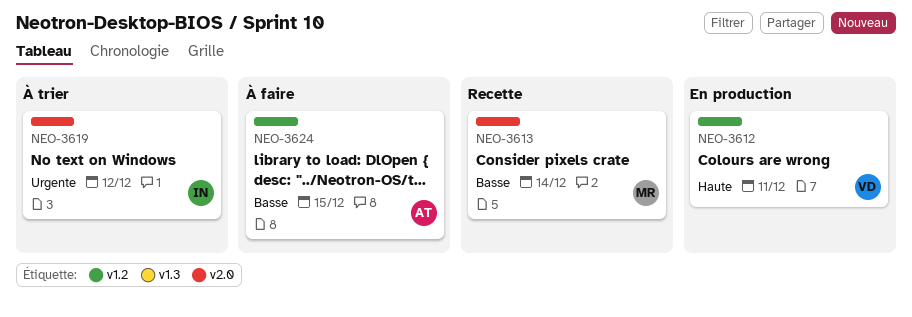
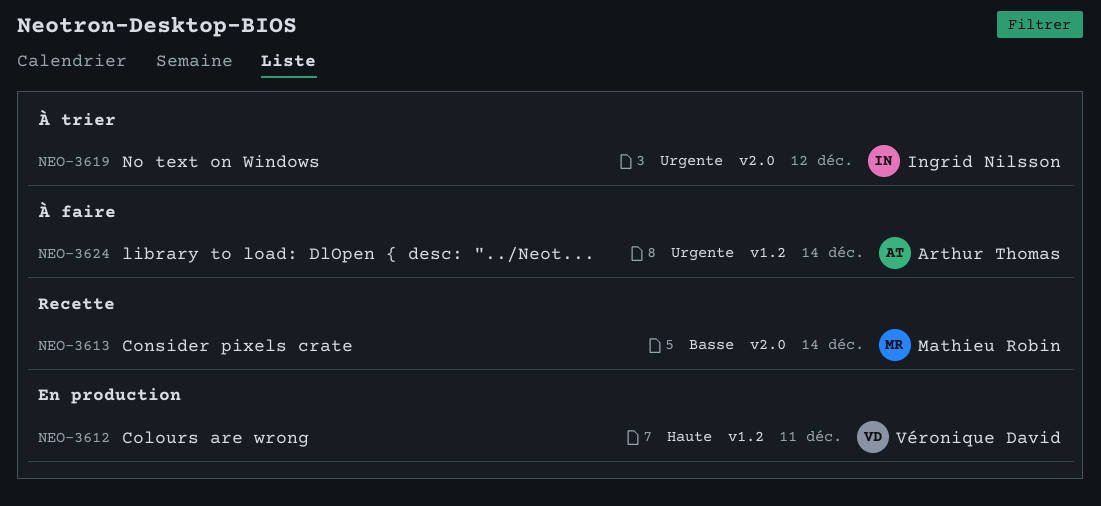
NEO-3624, priority: Basse -> Urgente
NEO-3624, due: Dec 15 -> Dec 14

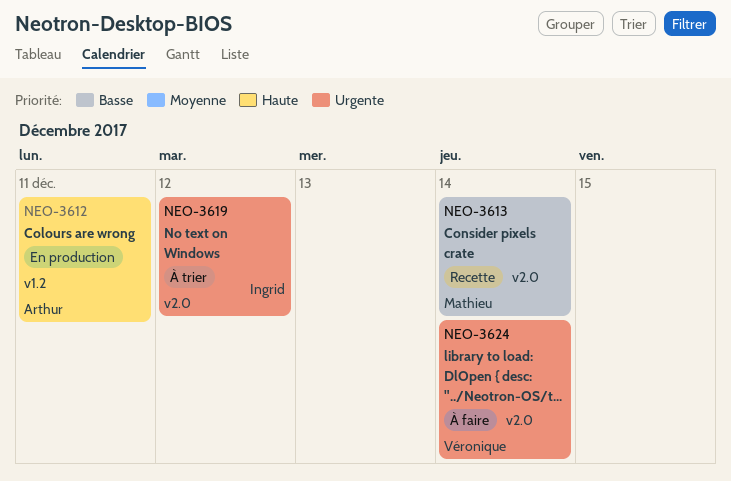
NEO-3612, owner: Véronique David -> Arthur Thomas
NEO-3624, owner: Arthur Thomas -> Véronique David
NEO-3624, label: v1.2 -> v2.0

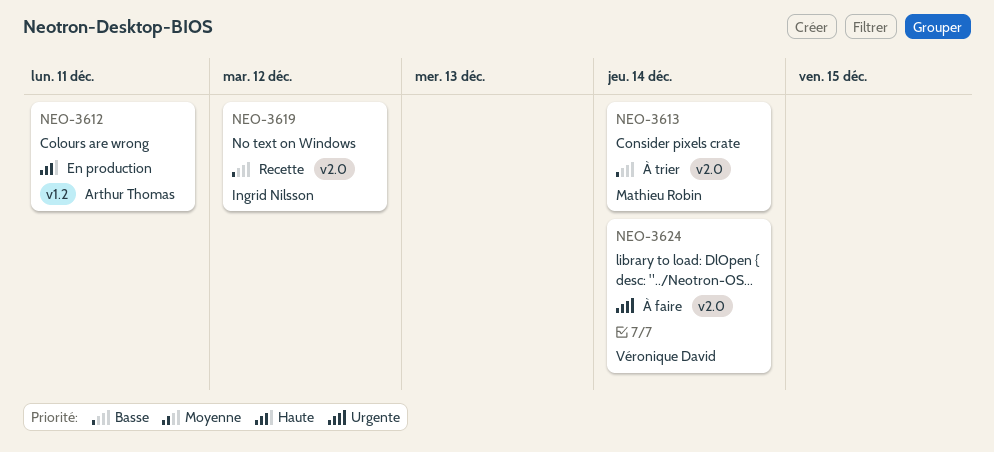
NEO-3613, status: Recette -> À trier
NEO-3619, status: À trier -> Recette
NEO-3619, priority: Urgente -> Basse

